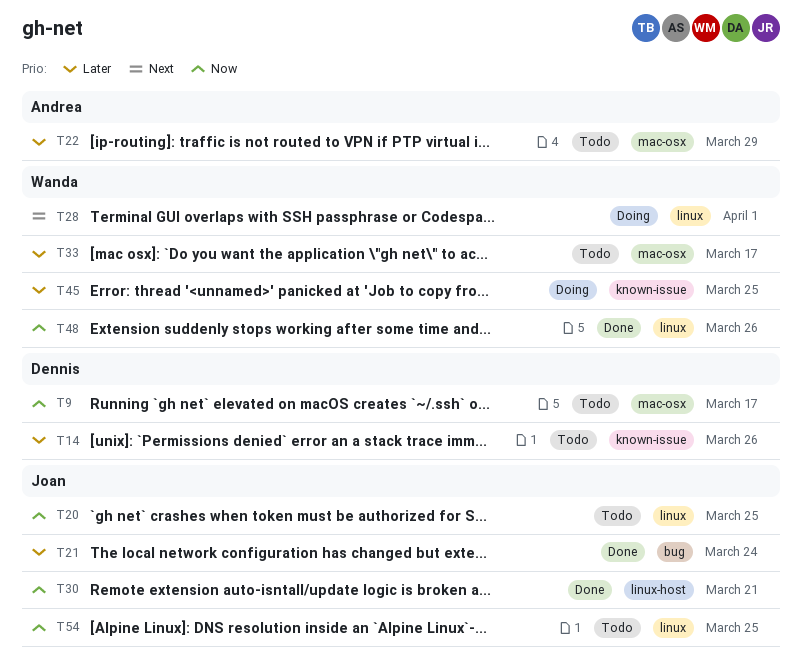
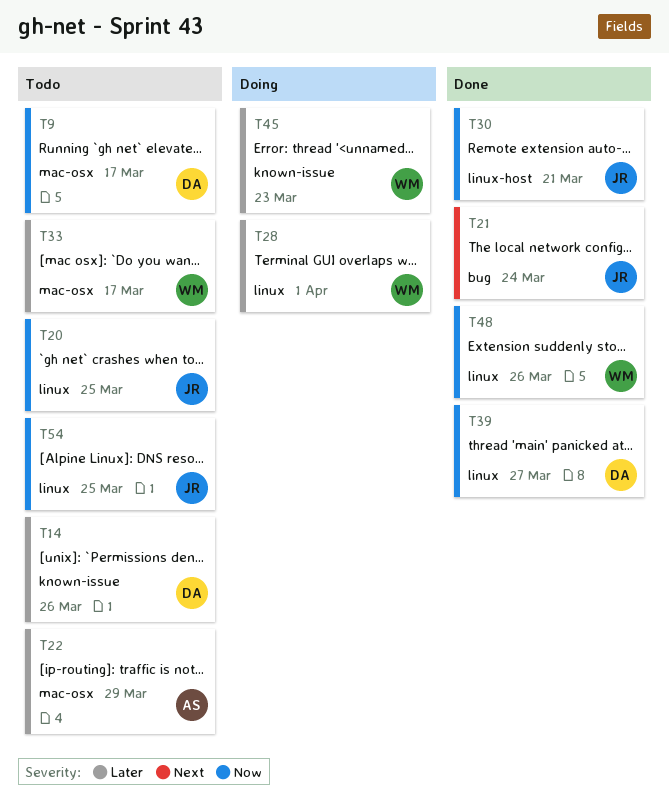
T21, priority: Later -> Next
T28, priority: Next -> Later
T39: none -> present
T45, due: Mar 25 -> Mar 23

